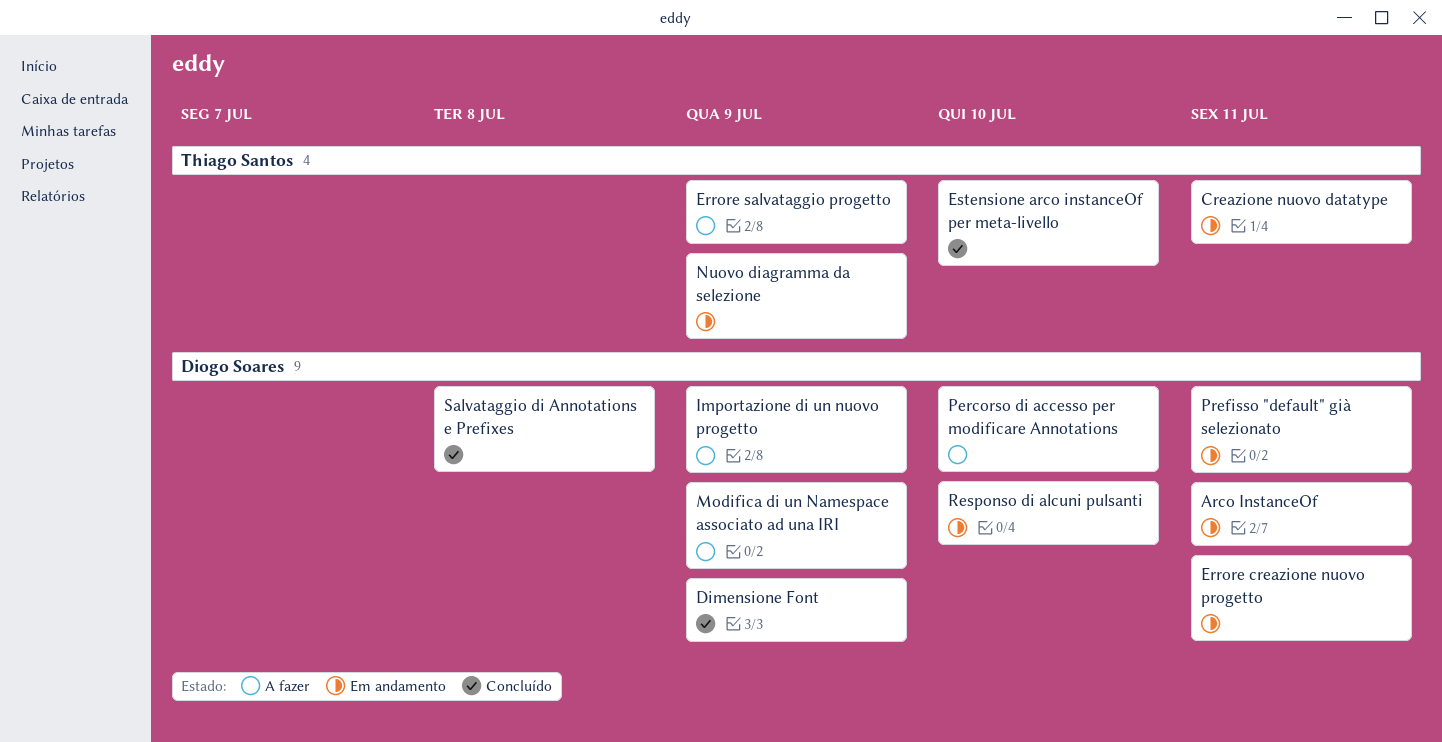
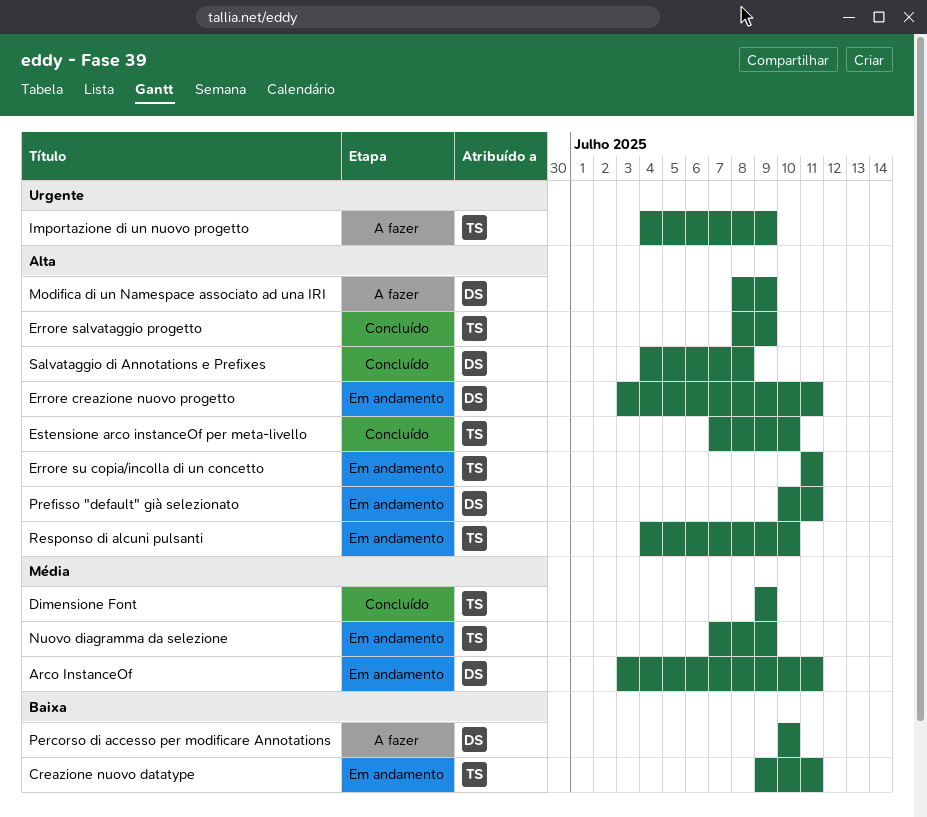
Dimensione Font, owner: Diogo Soares -> Thiago Santos
Errore salvataggio progetto, status: A fazer -> Concluído
Errore su copia/incolla di un concetto: none -> present
Importazione di un nuovo progetto, owner: Diogo Soares -> Thiago Santos
Responso di alcuni pulsanti, owner: Diogo Soares -> Thiago Santos

